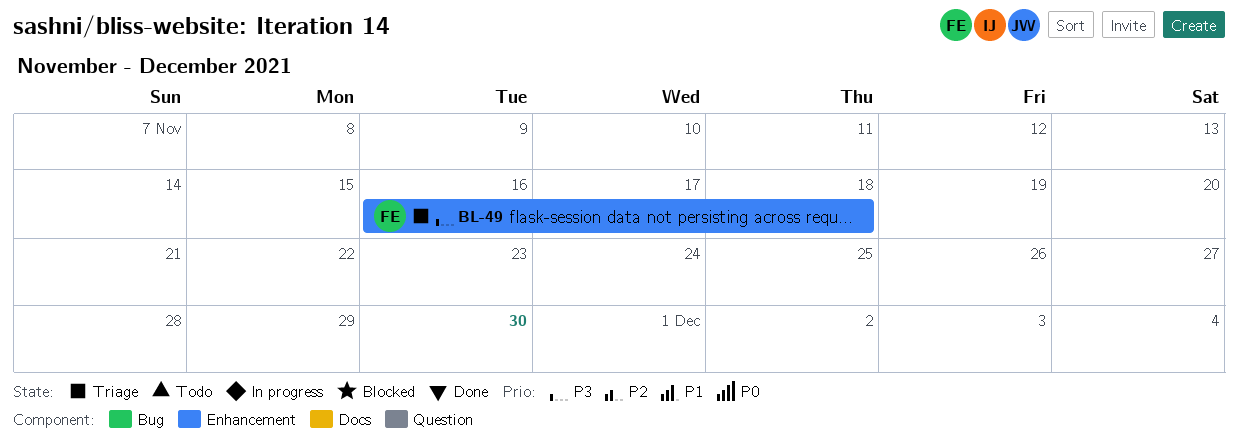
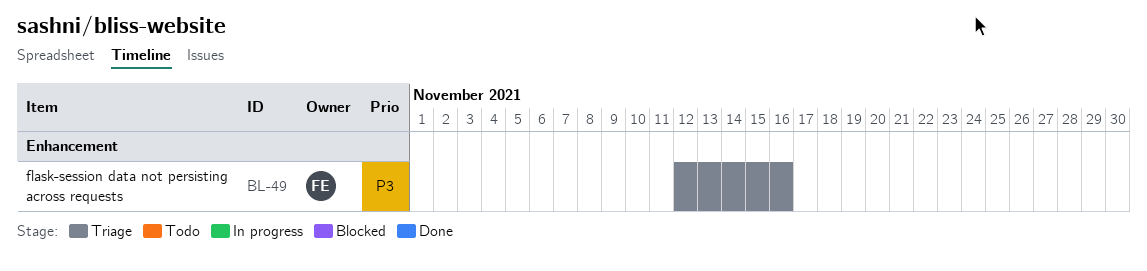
BL-49, start: Nov 16 -> Nov 12
BL-49, due: Nov 18 -> Nov 16

